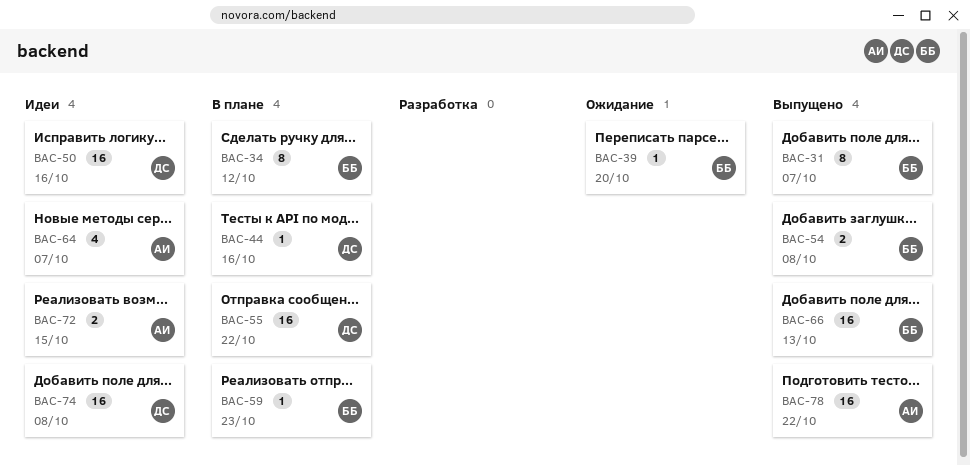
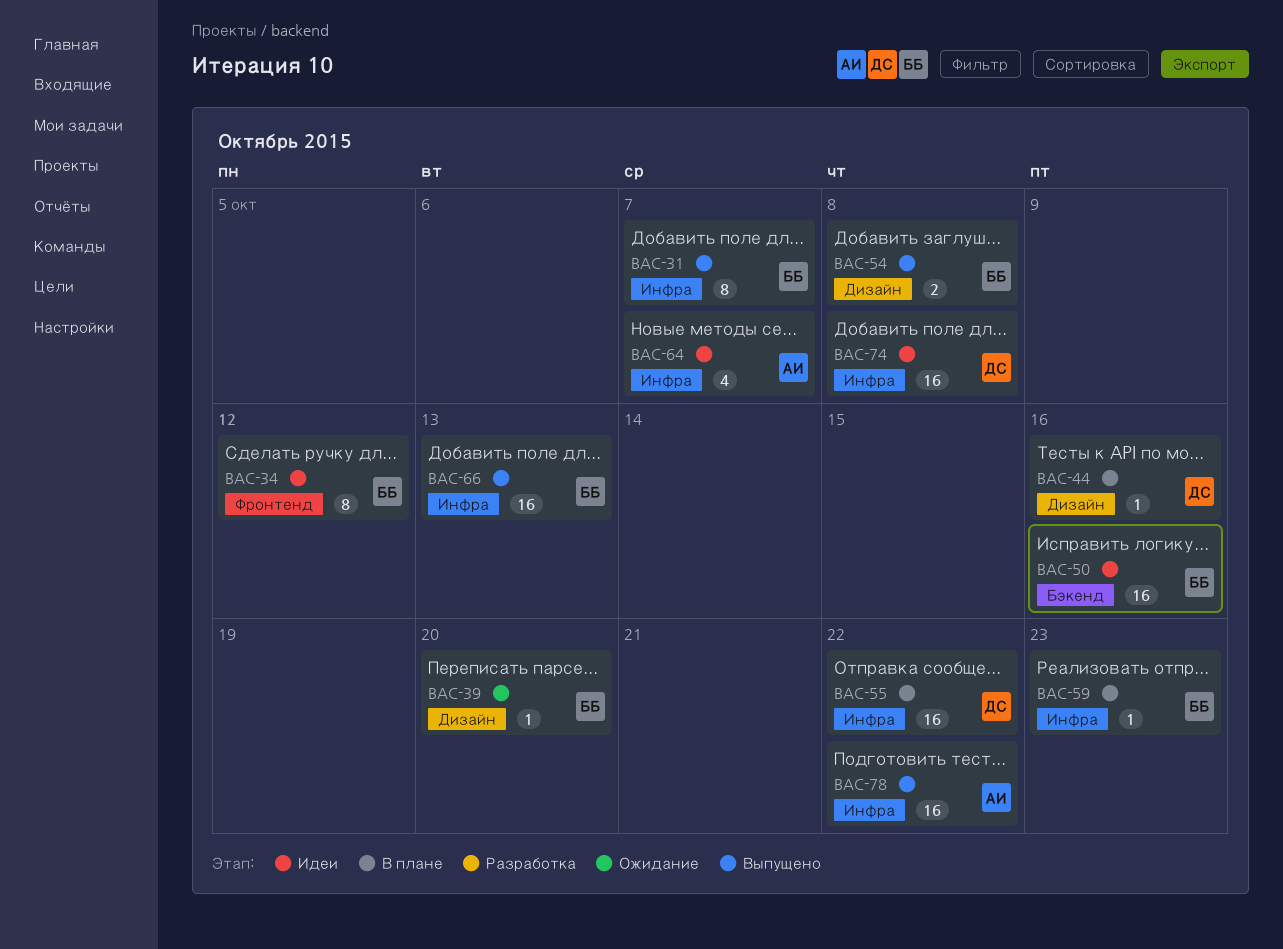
BAC-34, status: В плане -> Идеи
BAC-50, owner: ДС -> ББ
BAC-72: present -> none

